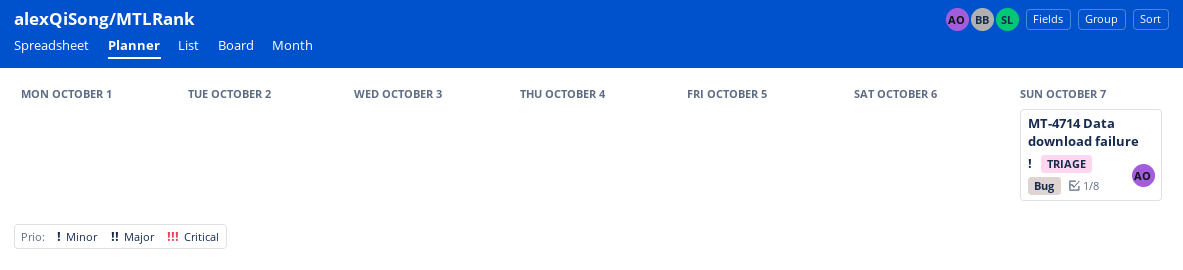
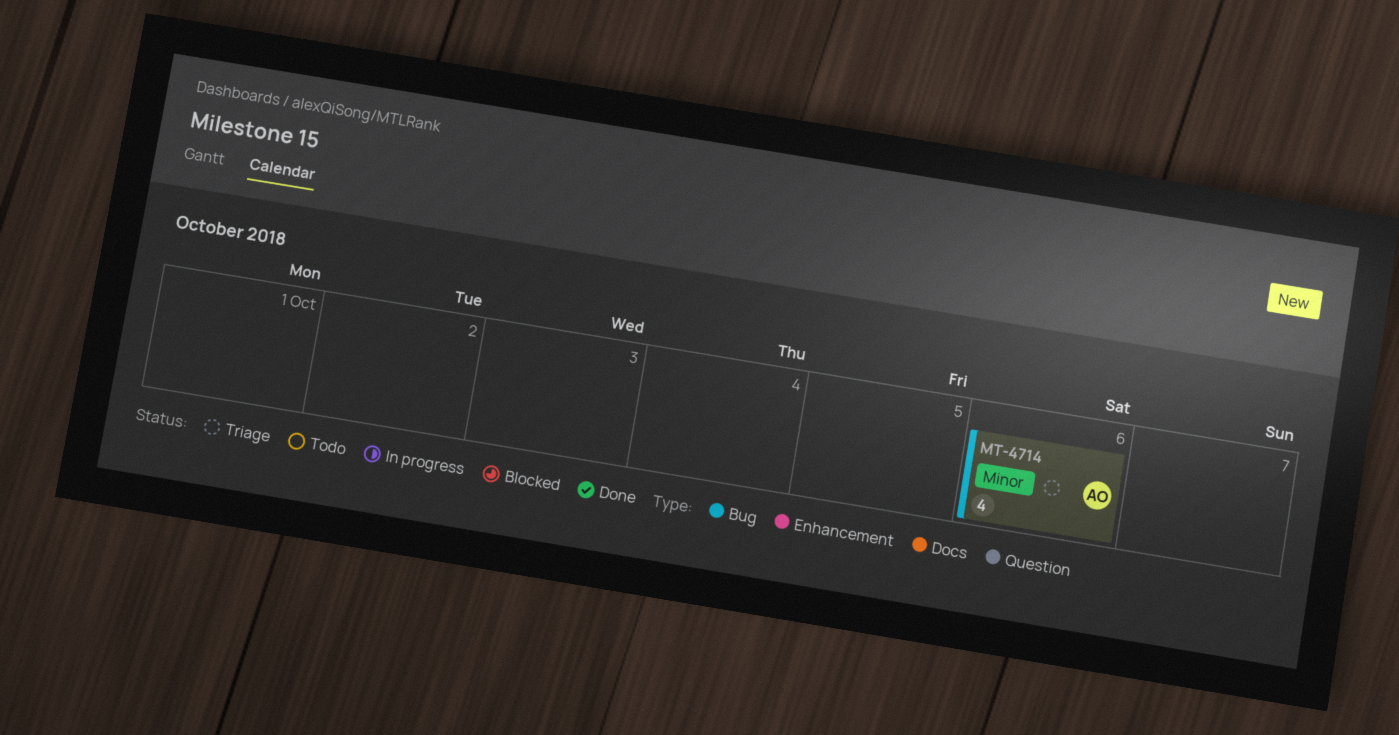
MT-4714, due: Oct 7 -> Oct 6

